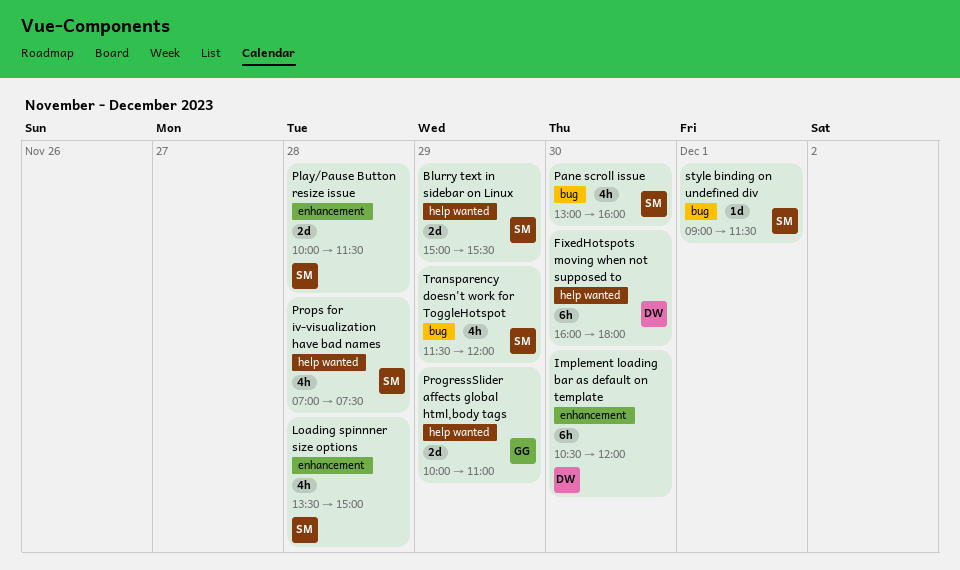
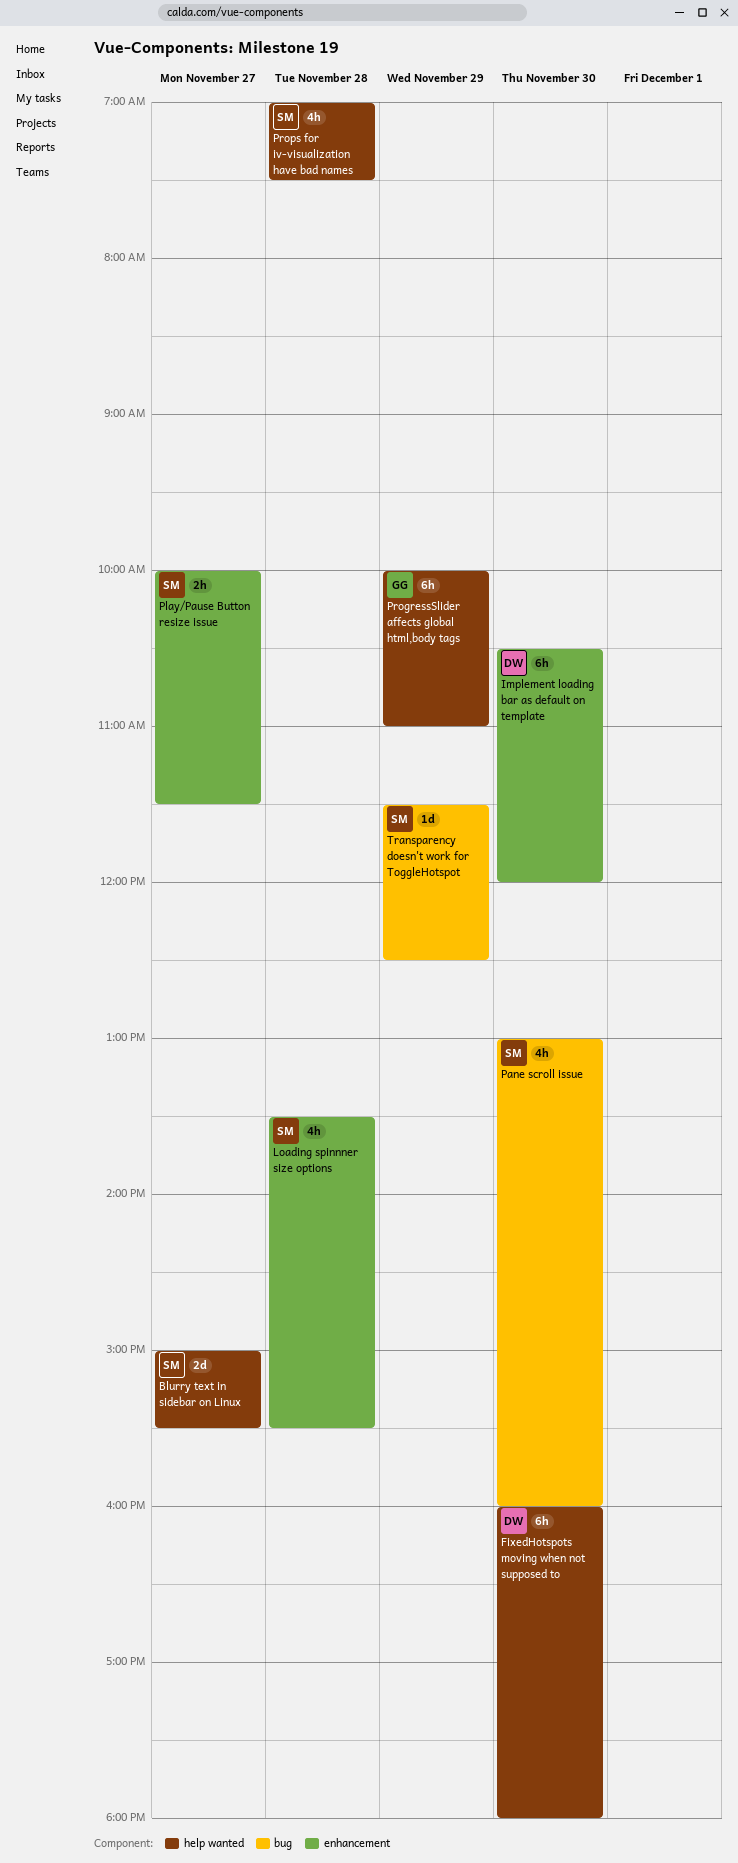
Blurry text in sidebar on Linux, day: Nov 29 -> Nov 27
Loading spinnner size options, ends: 15:00 -> 15:30
Play/Pause Button resize issue, estimate: 2d -> 2h
Play/Pause Button resize issue, day: Nov 28 -> Nov 27
ProgressSlider affects global html,body tags, estimate: 2d -> 6h
style binding on undefined div: present -> none
Transparency doesn't work for ToggleHotspot, estimate: 4h -> 1d
Transparency doesn't work for ToggleHotspot, ends: 12:00 -> 12:30

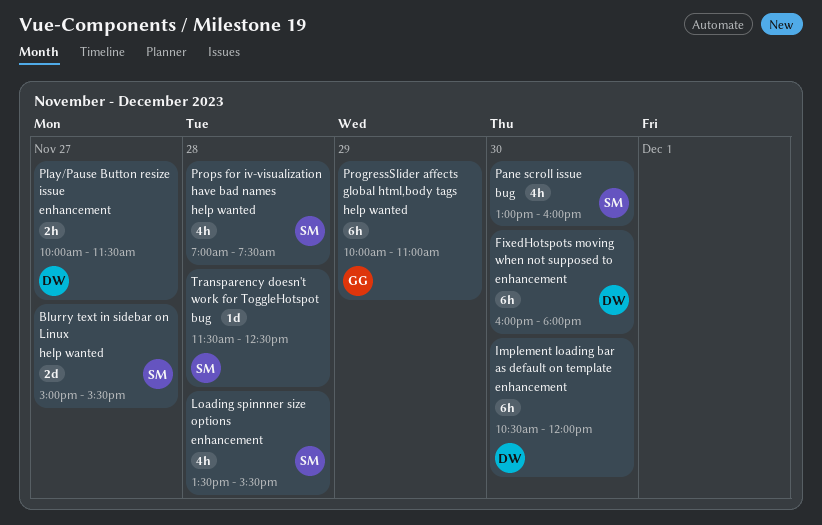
FixedHotspots moving when not supposed to, label: help wanted -> enhancement
Play/Pause Button resize issue, owner: SM -> DW
Transparency doesn't work for ToggleHotspot, day: Nov 29 -> Nov 28

